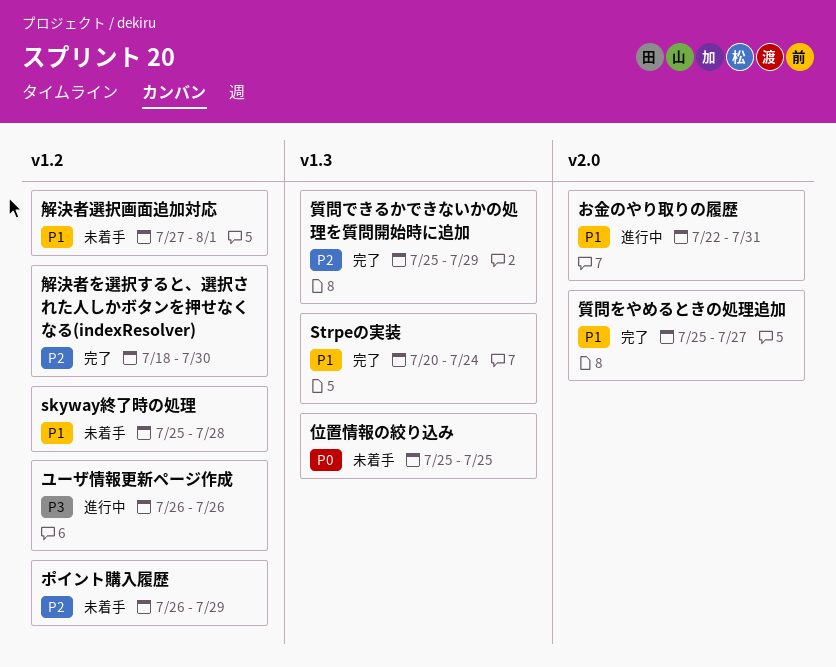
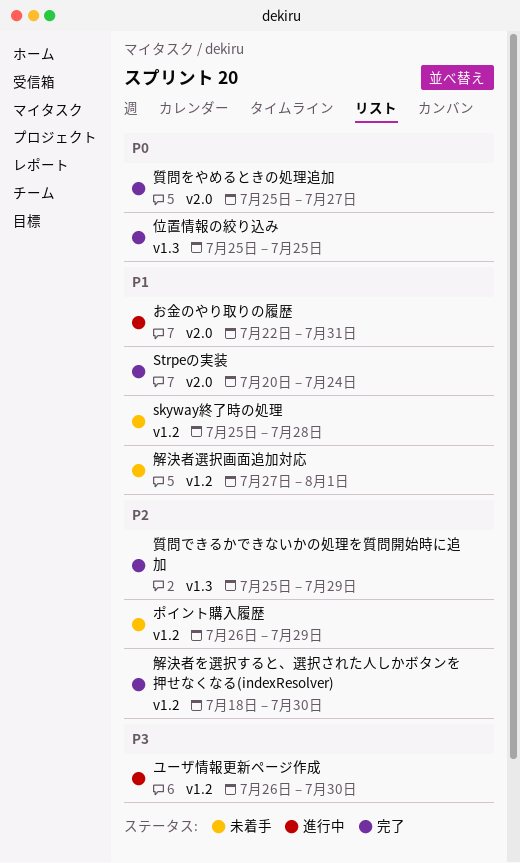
Strpeの実装, label: v1.3 -> v2.0
ユーザ情報更新ページ作成, due: Jul 26 -> Jul 30
位置情報の絞り込み, status: 未着手 -> 完了
質問をやめるときの処理追加, priority: P1 -> P0

